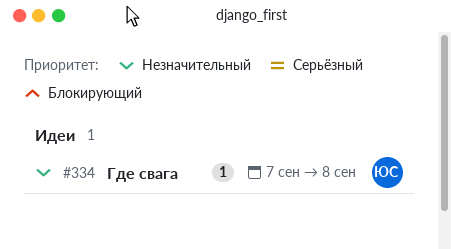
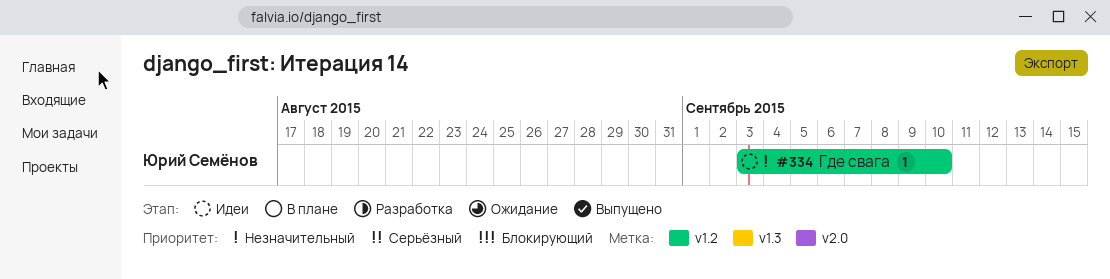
#334, start: Sep 7 -> Sep 3
#334, due: Sep 8 -> Sep 10

